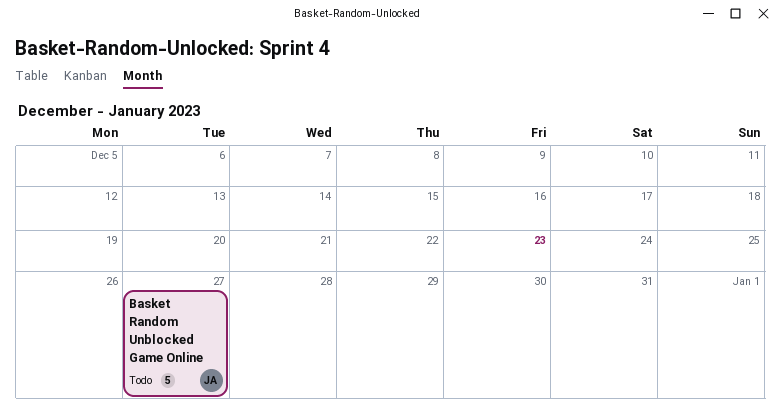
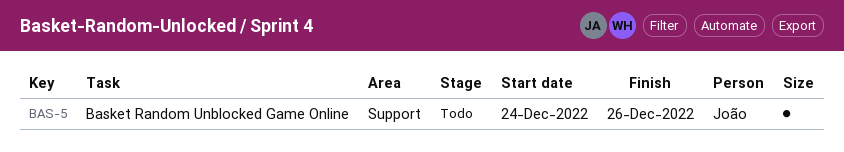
Basket Random Unblocked Game Online, estimate: 5 -> 1
Basket Random Unblocked Game Online, due: Dec 27 -> Dec 26

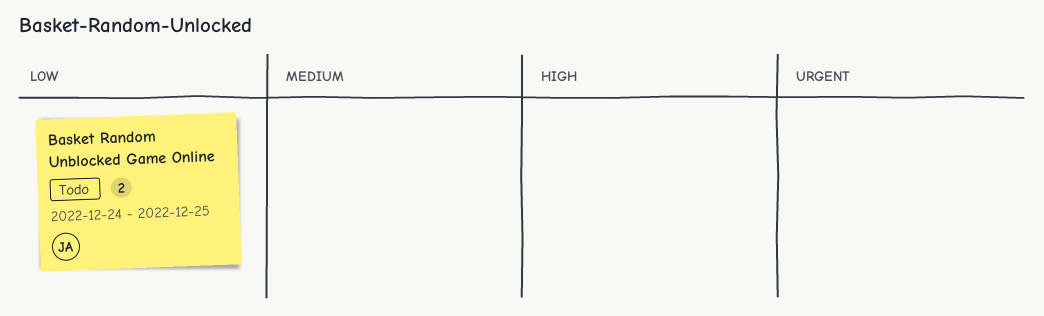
Basket Random Unblocked Game Online, estimate: 1 -> 2
Basket Random Unblocked Game Online, due: Dec 26 -> Dec 25

